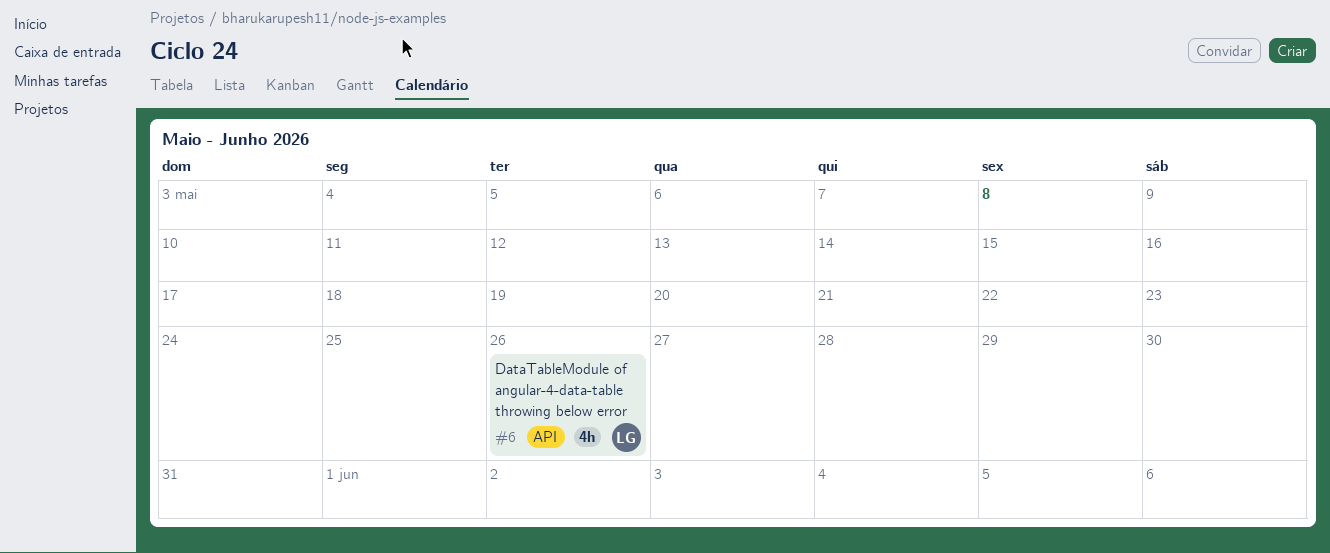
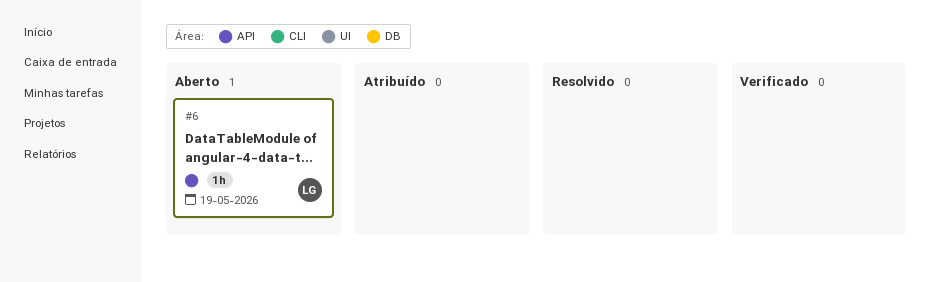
#6, estimate: 4h -> 1h
#6, due: May 26 -> May 19

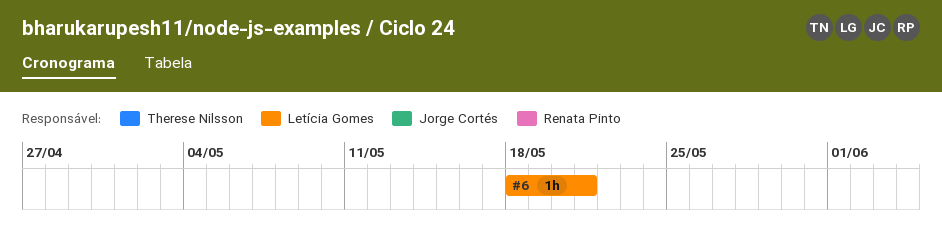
#6, due: May 19 -> May 21

